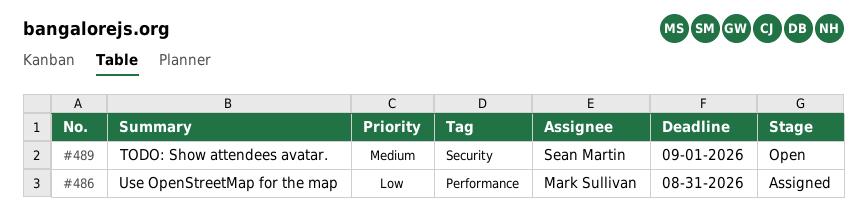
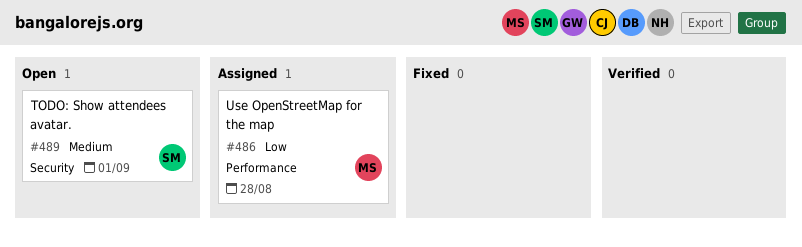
#486, due: Aug 31 -> Aug 28

